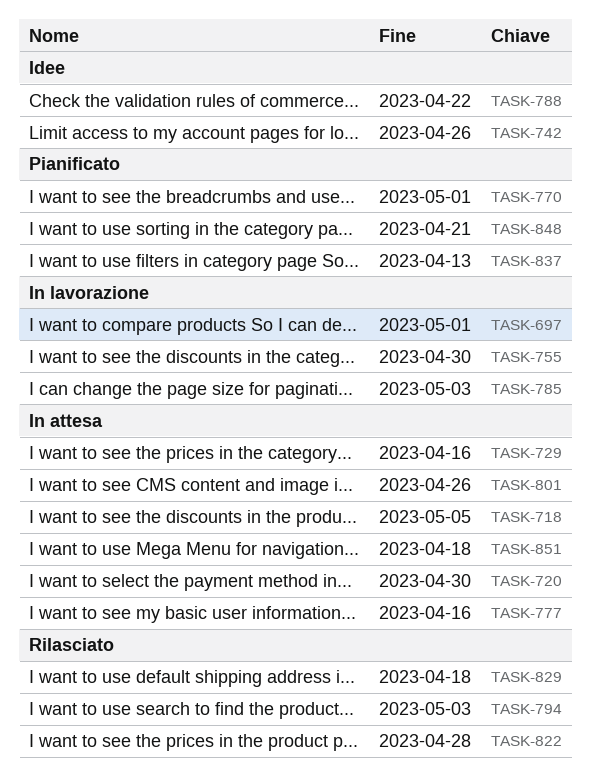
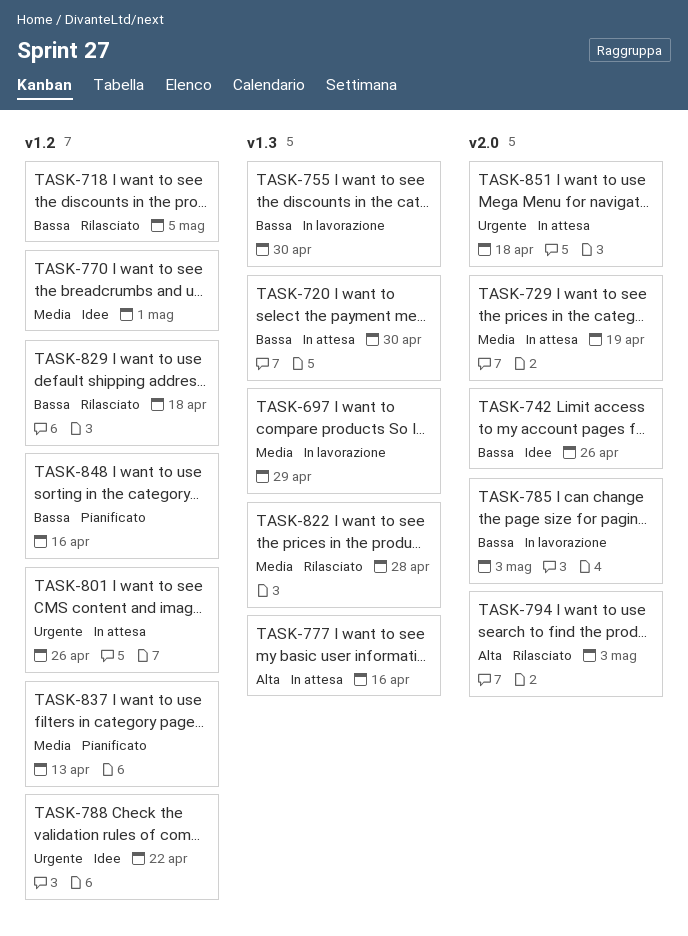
TASK-697, due: May 1 -> Apr 29
TASK-718, status: In attesa -> Rilasciato
TASK-729, due: Apr 16 -> Apr 19
TASK-770, status: Pianificato -> Idee
TASK-848, due: Apr 21 -> Apr 16

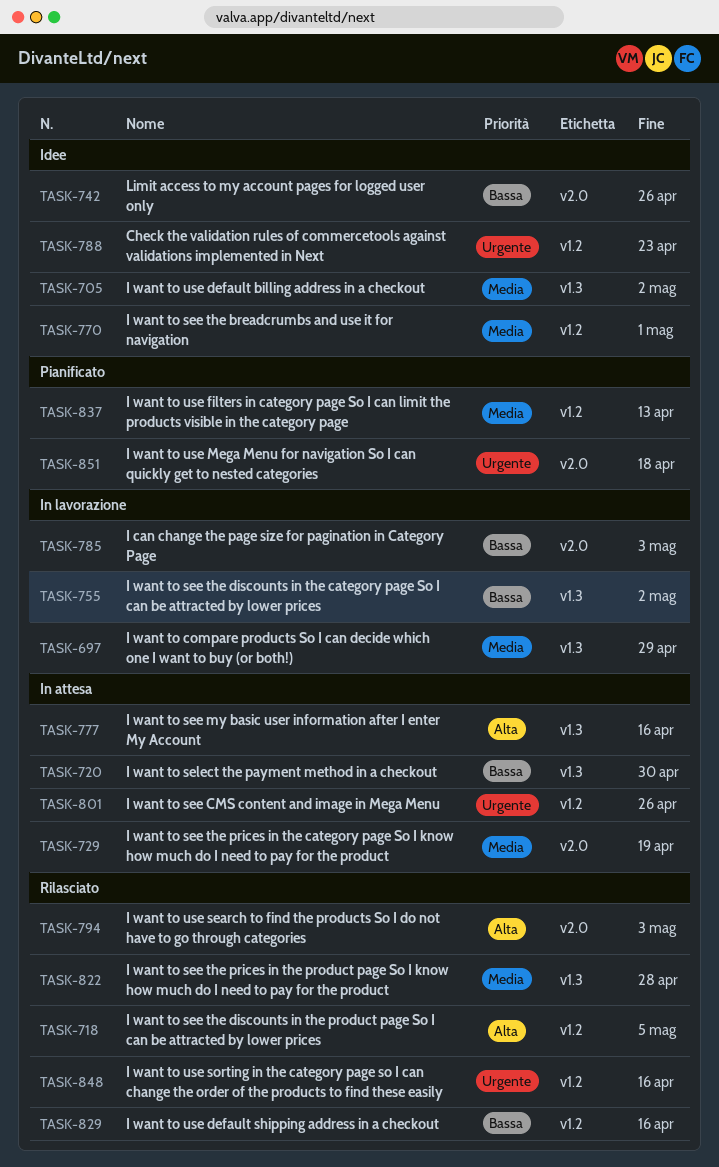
TASK-705: none -> present
TASK-718, priority: Bassa -> Alta
TASK-755, due: Apr 30 -> May 2
TASK-788, due: Apr 22 -> Apr 23
TASK-829, due: Apr 18 -> Apr 16
TASK-848, status: Pianificato -> Rilasciato
TASK-848, priority: Bassa -> Urgente
TASK-851, status: In attesa -> Pianificato

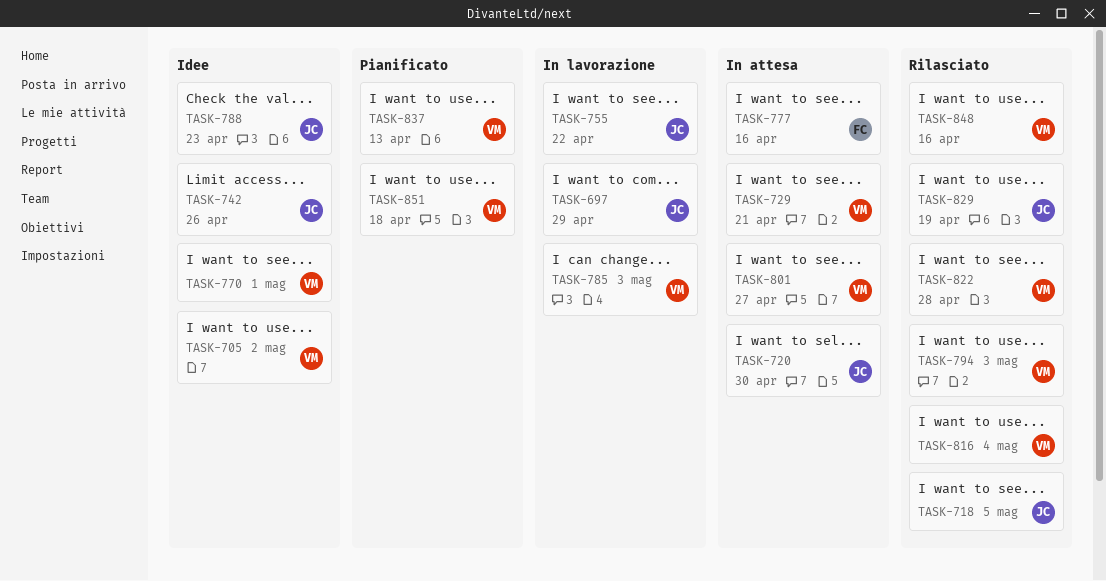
TASK-729, due: Apr 19 -> Apr 21
TASK-755, due: May 2 -> Apr 22
TASK-801, due: Apr 26 -> Apr 27
TASK-816: none -> present
TASK-829, due: Apr 16 -> Apr 19

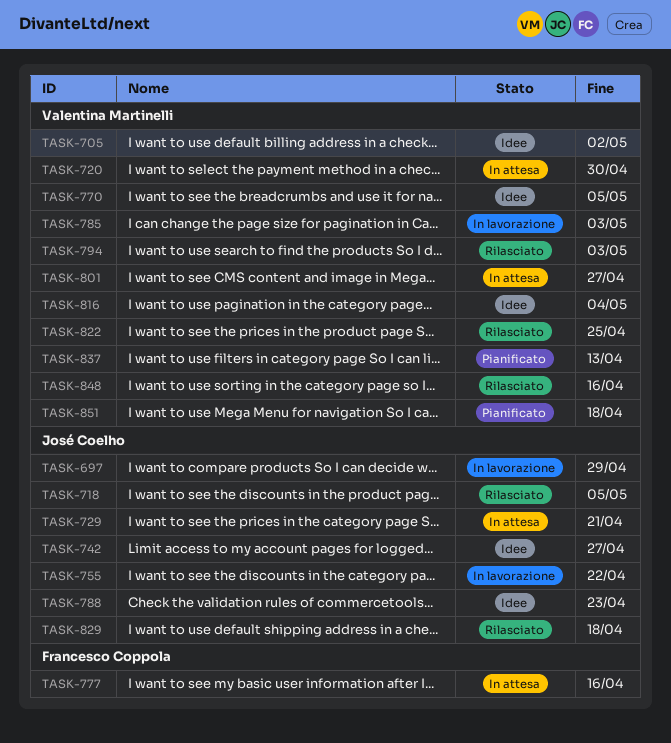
TASK-720, owner: José Coelho -> Valentina Martinelli
TASK-729, owner: Valentina Martinelli -> José Coelho
TASK-742, due: Apr 26 -> Apr 27
TASK-770, due: May 1 -> May 5
TASK-816, status: Rilasciato -> Idee
TASK-822, due: Apr 28 -> Apr 25
TASK-829, due: Apr 19 -> Apr 18

